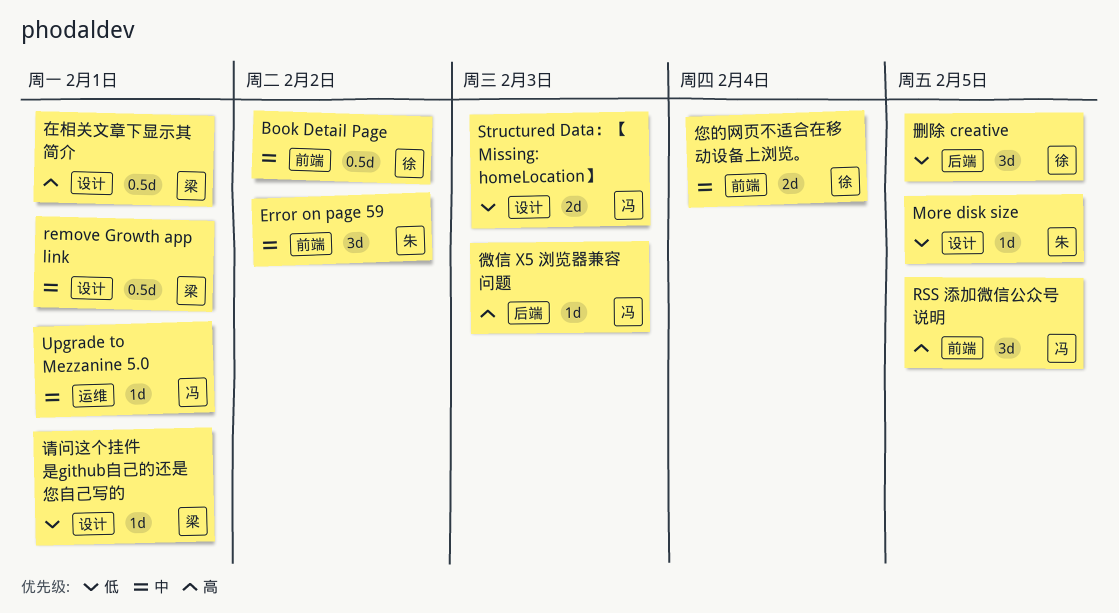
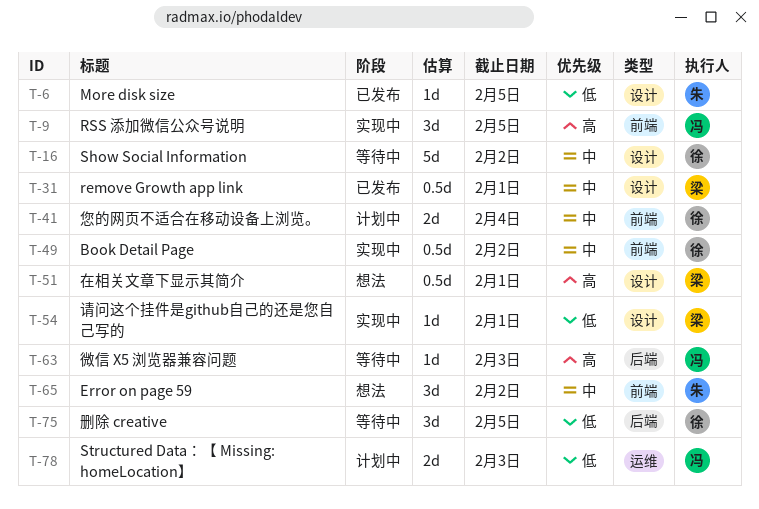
Show Social Information: none -> present
Structured Data：【 Missing: homeLocation】, label: 设计 -> 运维
Upgrade to Mezzanine 5.0: present -> none

